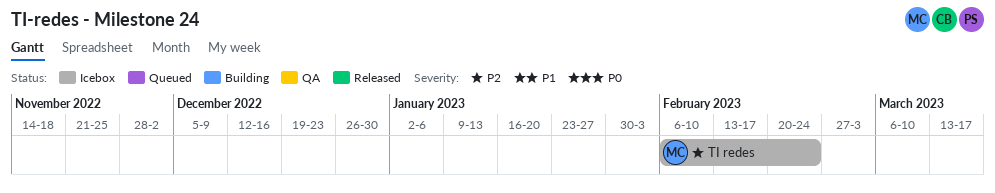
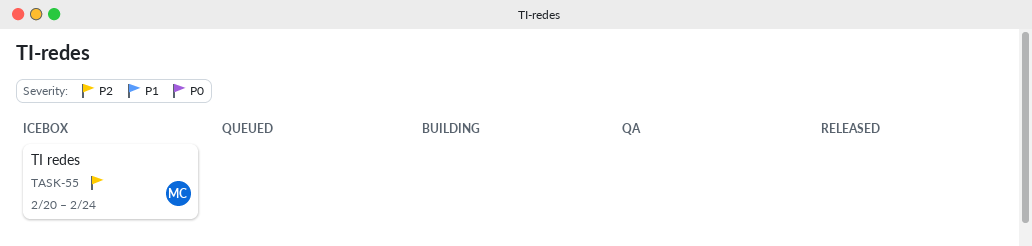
TI redes, start: Feb 6 -> Feb 20

